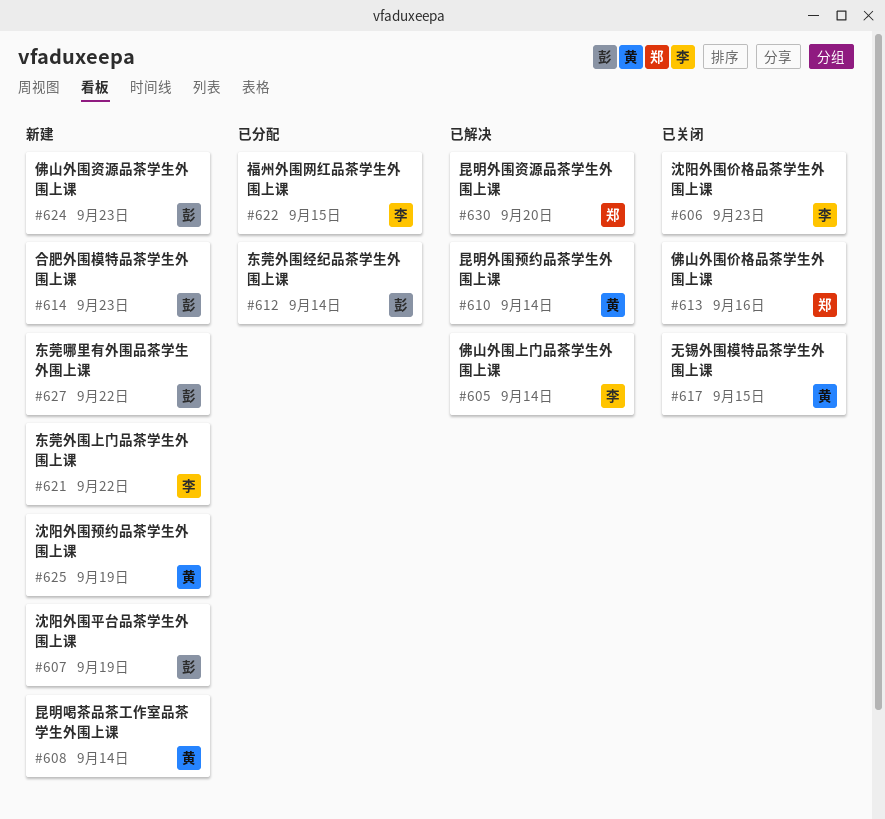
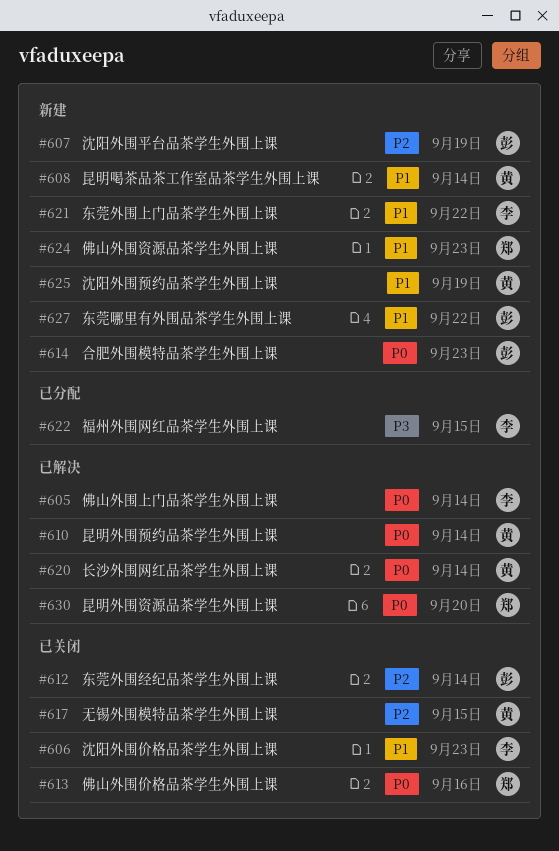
#612, status: 已分配 -> 已关闭
#620: none -> present
#624, owner: 彭 -> 郑

